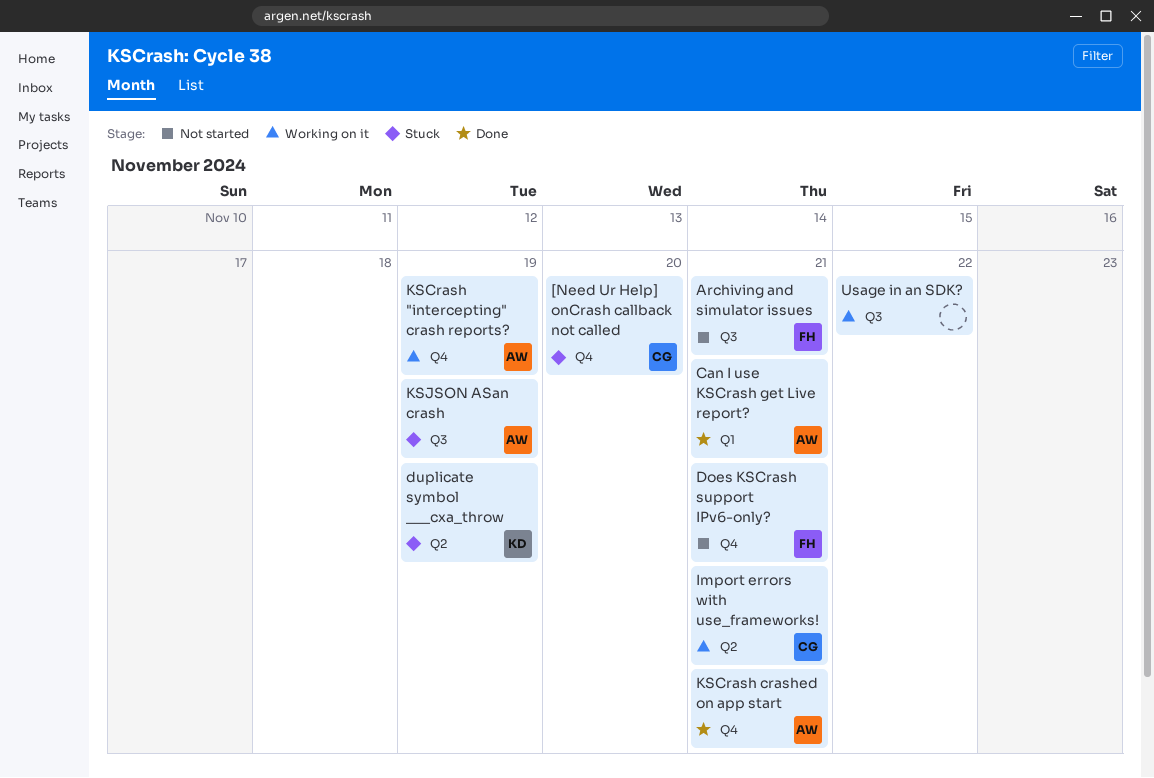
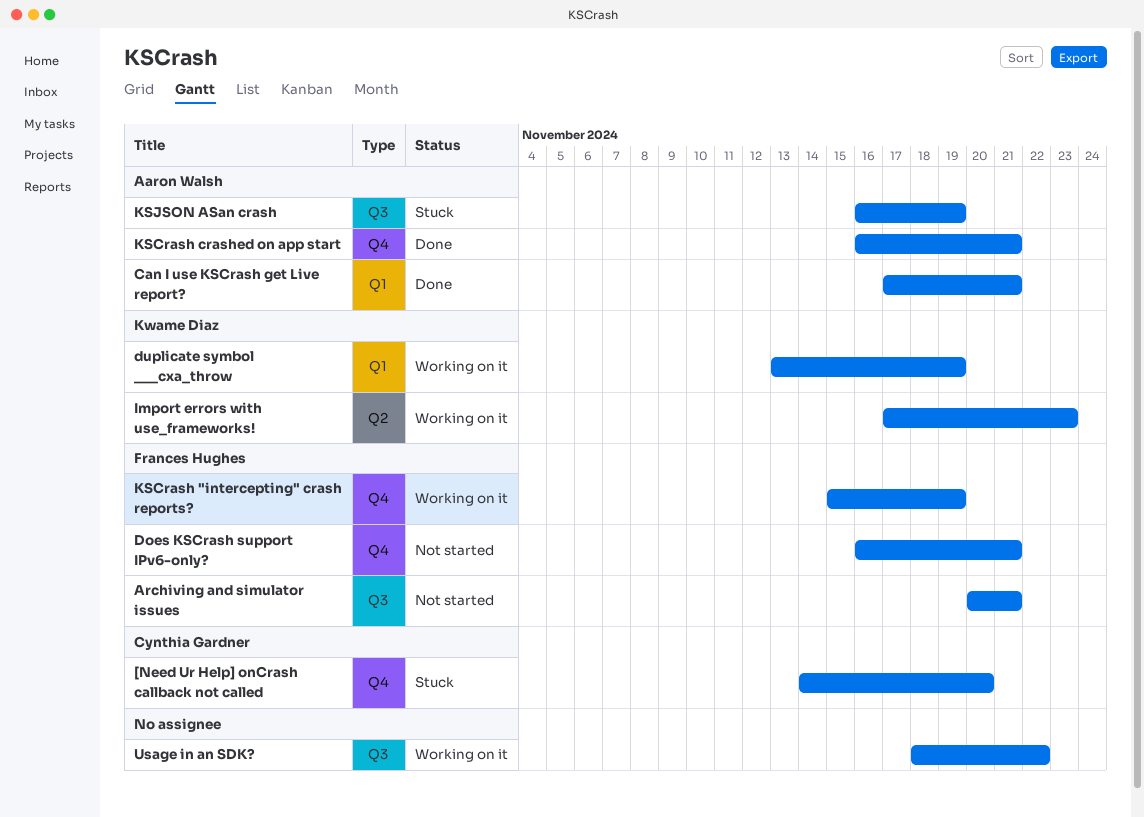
duplicate symbol ___cxa_throw, status: Stuck -> Working on it
duplicate symbol ___cxa_throw, label: Q2 -> Q1
Import errors with use_frameworks!, owner: Cynthia Gardner -> Kwame Diaz
Import errors with use_frameworks!, due: Nov 21 -> Nov 23
KSCrash "intercepting" crash reports?, owner: Aaron Walsh -> Frances Hughes

